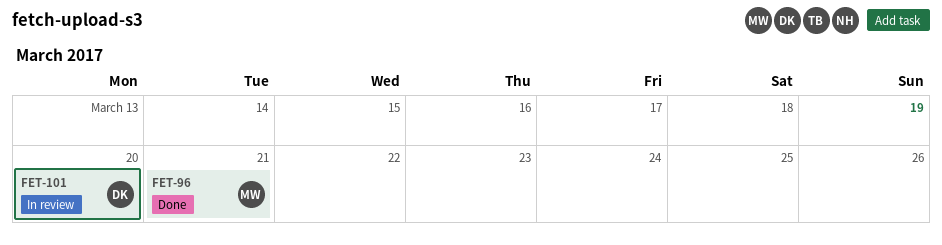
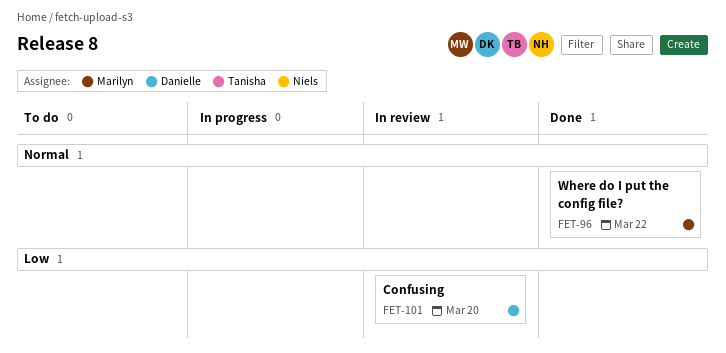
FET-96, due: Mar 21 -> Mar 22

